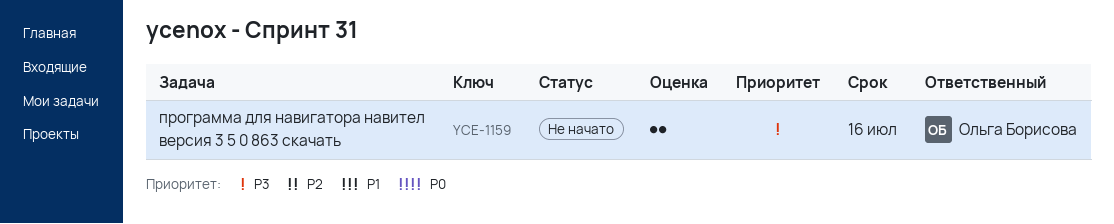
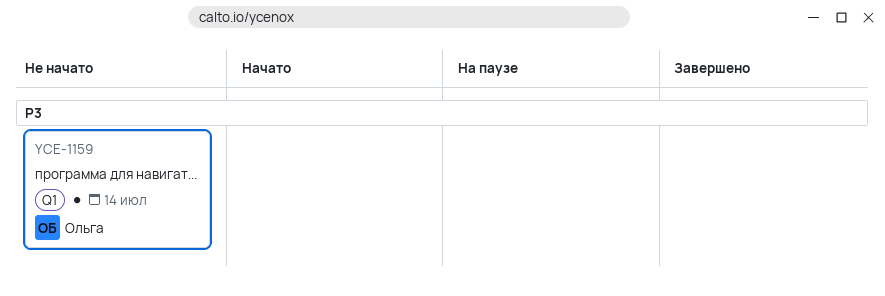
YCE-1159, estimate: 2 -> 1
YCE-1159, due: Jul 16 -> Jul 14

